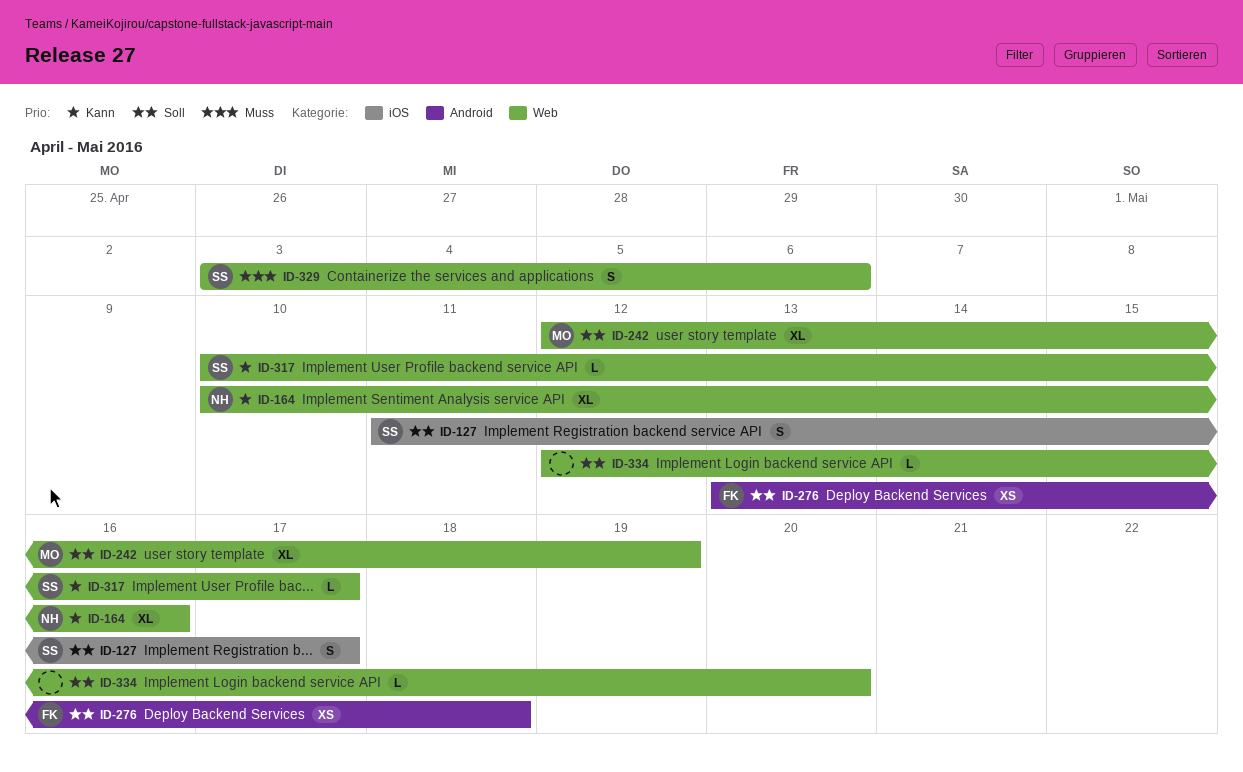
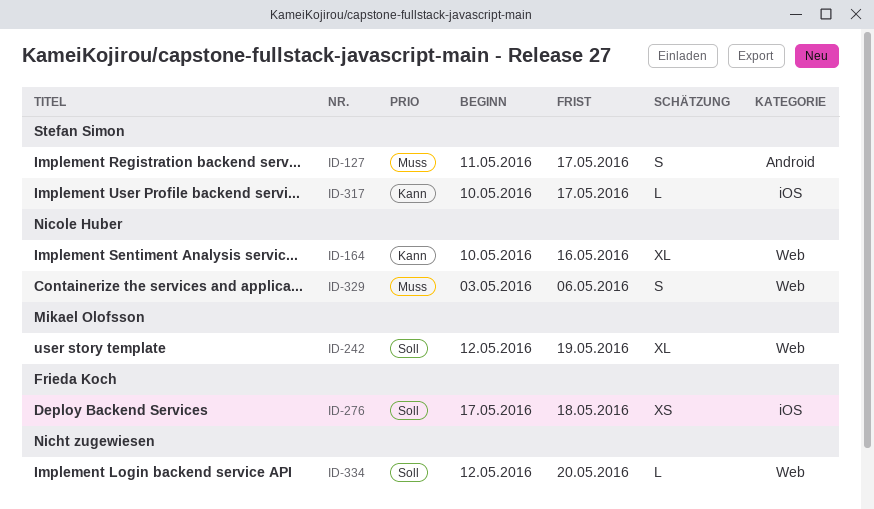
ID-127, priority: Soll -> Muss
ID-127, label: iOS -> Android
ID-276, label: Android -> iOS
ID-276, start: May 13 -> May 17
ID-317, label: Web -> iOS
ID-329, owner: Stefan Simon -> Nicole Huber

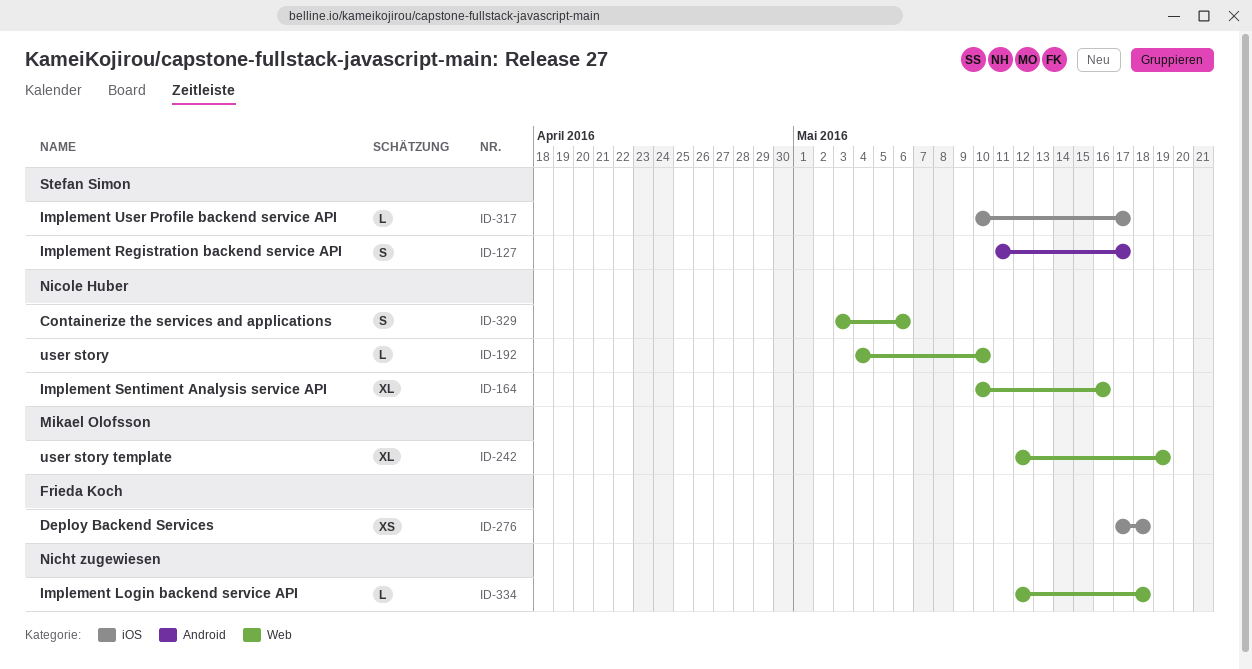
ID-192: none -> present
ID-334, due: May 20 -> May 18

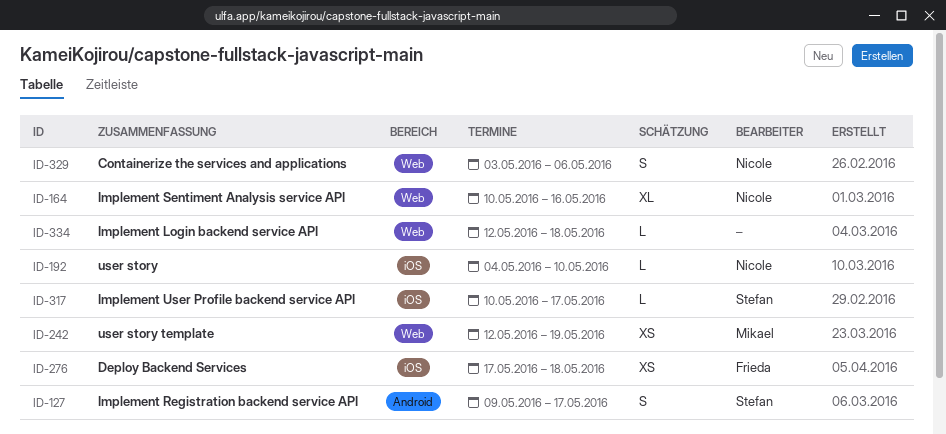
ID-127, start: May 11 -> May 9
ID-192, label: Web -> iOS
ID-242, estimate: XL -> XS

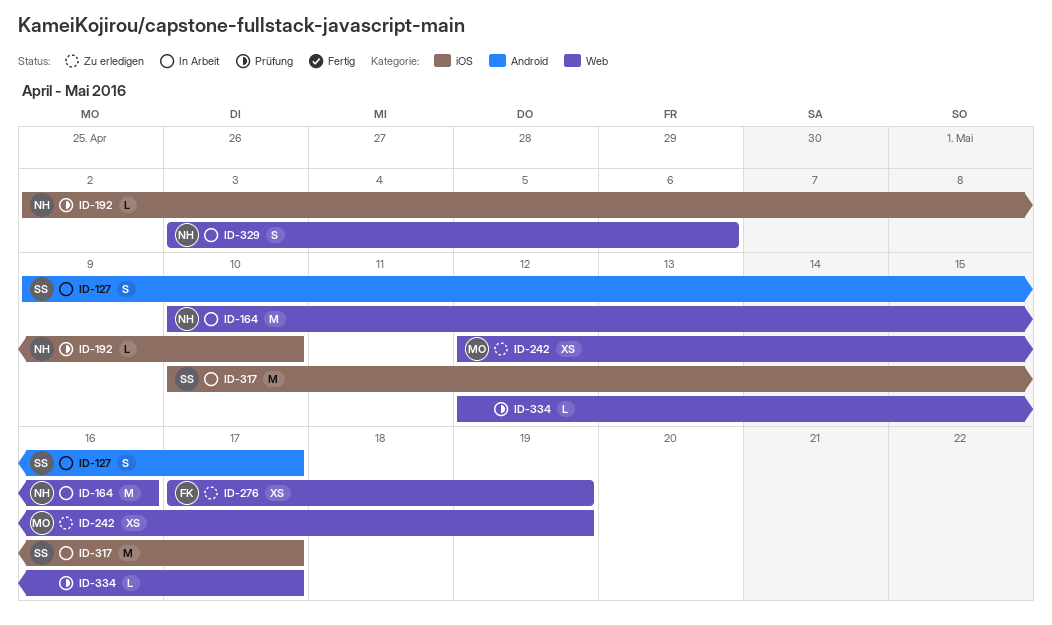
ID-164, estimate: XL -> M
ID-192, start: May 4 -> May 2
ID-276, label: iOS -> Web
ID-276, due: May 18 -> May 19
ID-317, estimate: L -> M
ID-334, due: May 18 -> May 17

